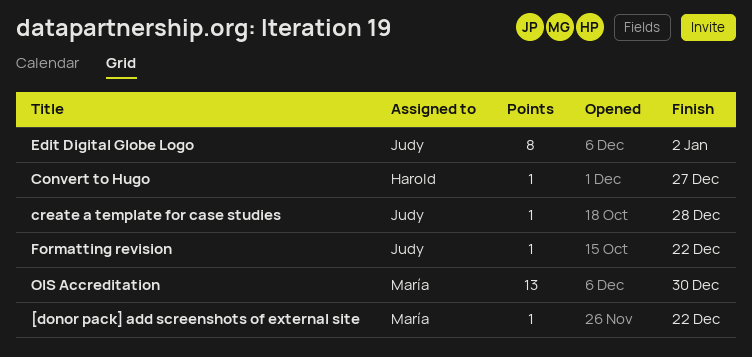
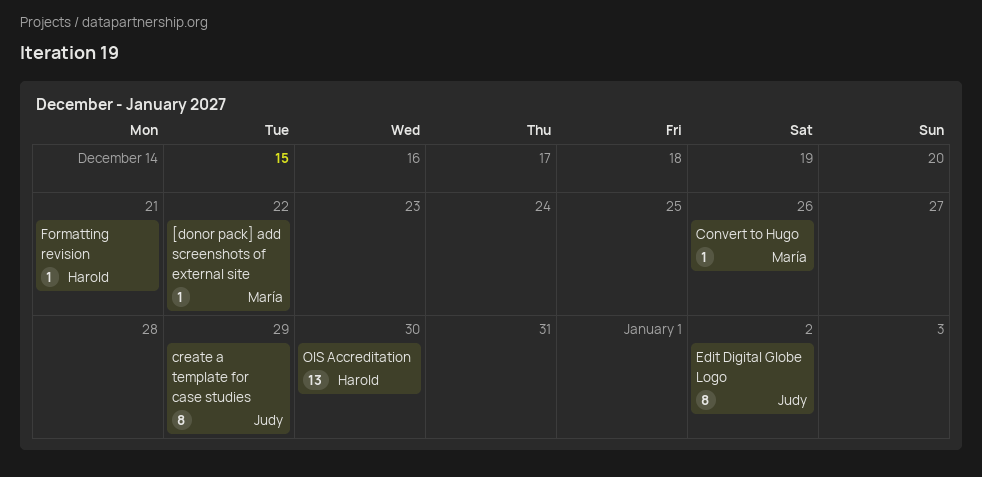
Convert to Hugo, owner: Harold -> María
Convert to Hugo, due: Dec 27 -> Dec 26
create a template for case studies, estimate: 1 -> 8
create a template for case studies, due: Dec 28 -> Dec 29
Formatting revision, owner: Judy -> Harold
Formatting revision, due: Dec 22 -> Dec 21
OIS Accreditation, owner: María -> Harold

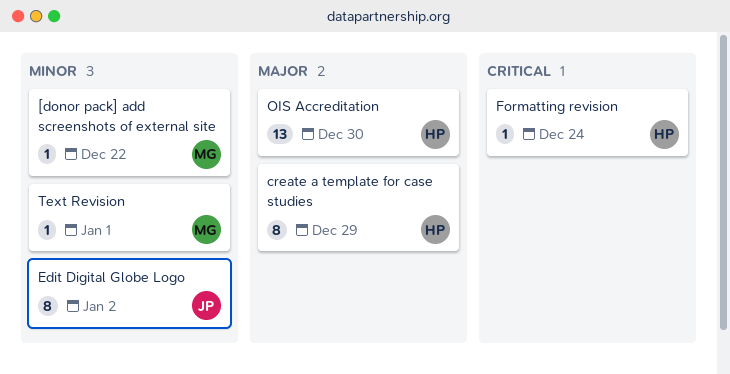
Convert to Hugo: present -> none
create a template for case studies, owner: Judy -> Harold
Formatting revision, due: Dec 21 -> Dec 24
Text Revision: none -> present

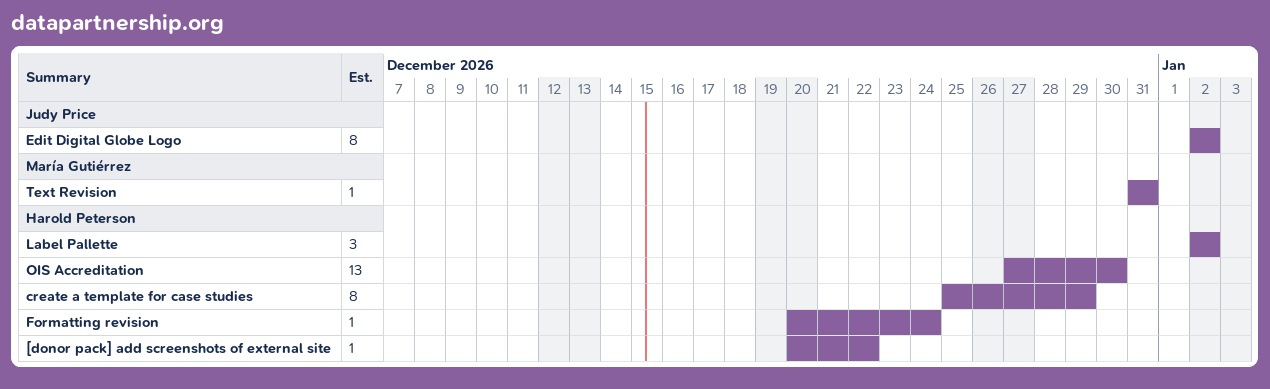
[donor pack] add screenshots of external site, owner: María Gutiérrez -> Harold Peterson
Label Pallette: none -> present
Text Revision, due: Jan 1 -> Dec 31

